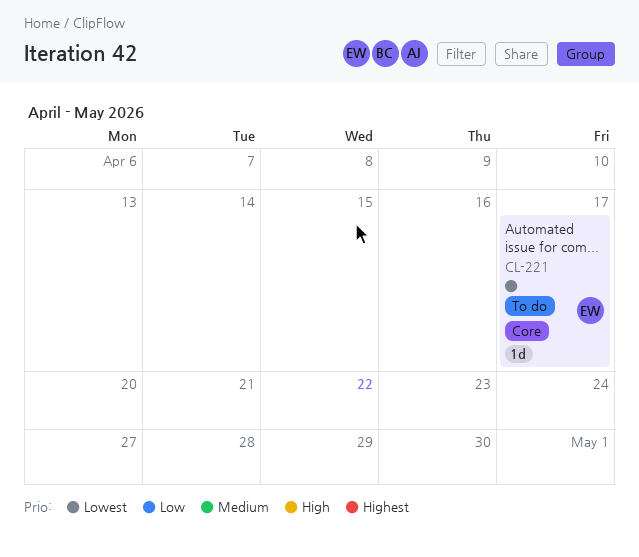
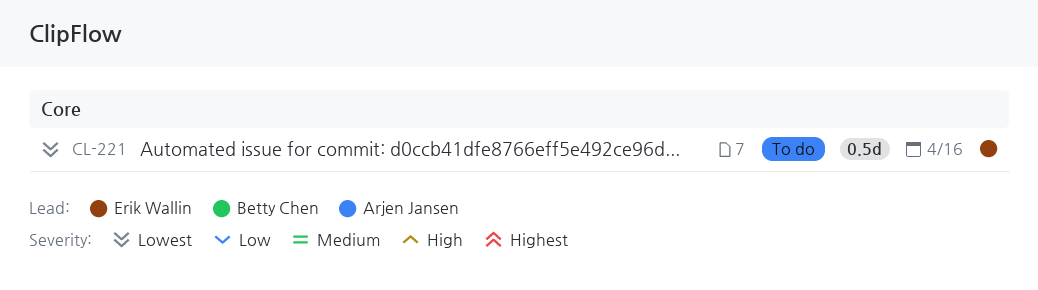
CL-221, estimate: 1d -> 0.5d
CL-221, due: Apr 17 -> Apr 16

